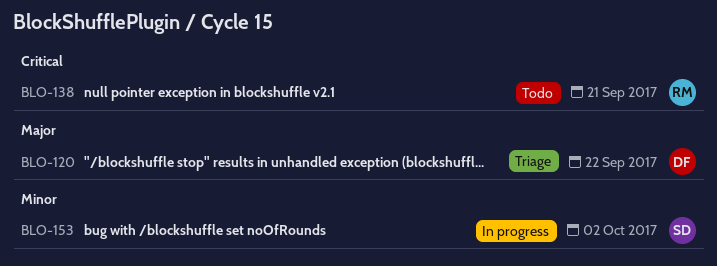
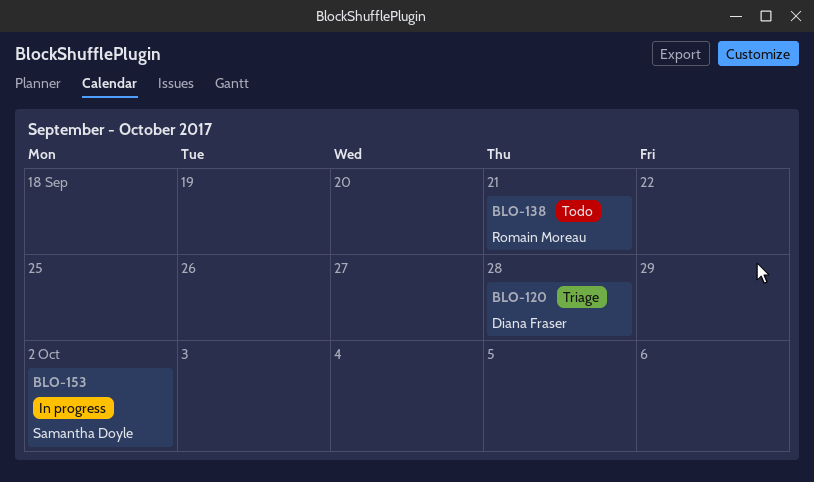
BLO-120, due: Sep 22 -> Sep 28

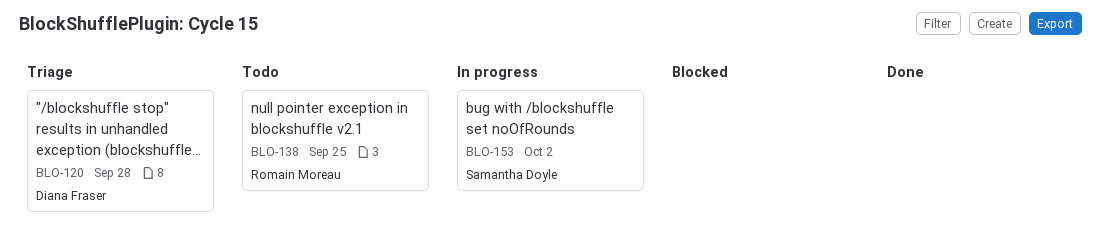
BLO-138, due: Sep 21 -> Sep 25

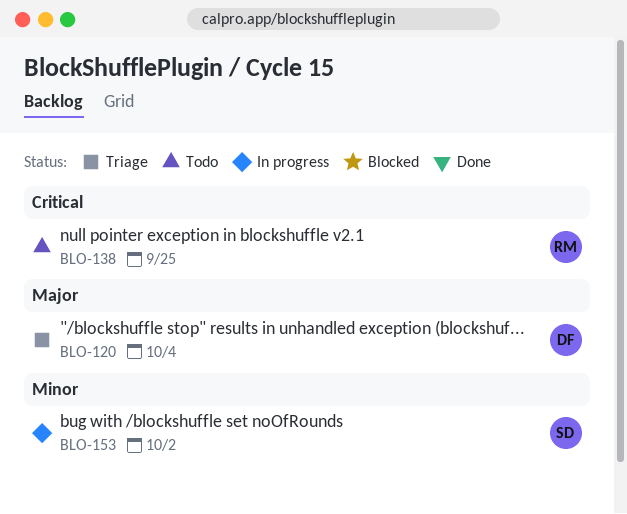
BLO-120, due: Sep 28 -> Oct 4

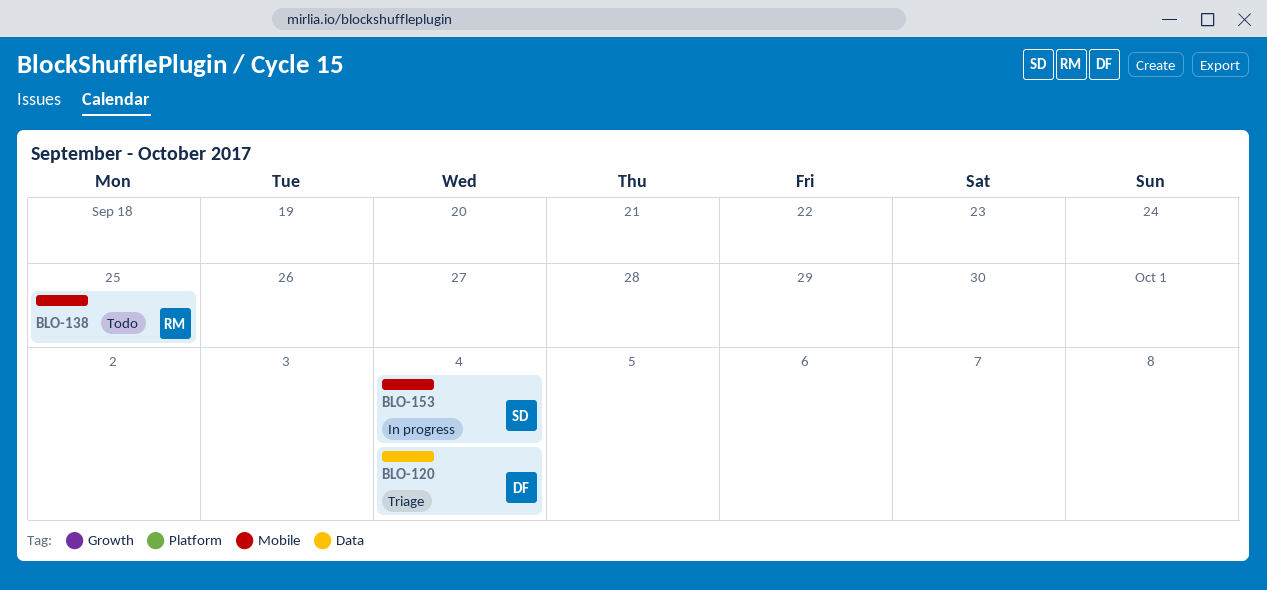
BLO-153, due: Oct 2 -> Oct 4

